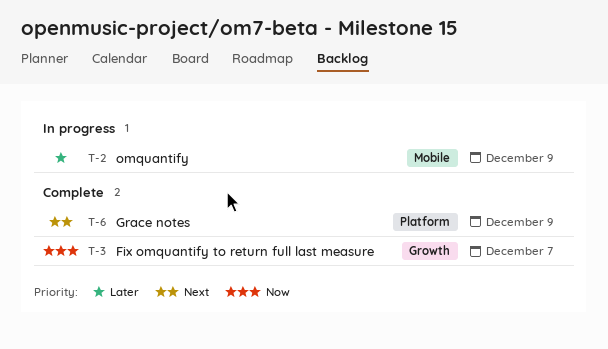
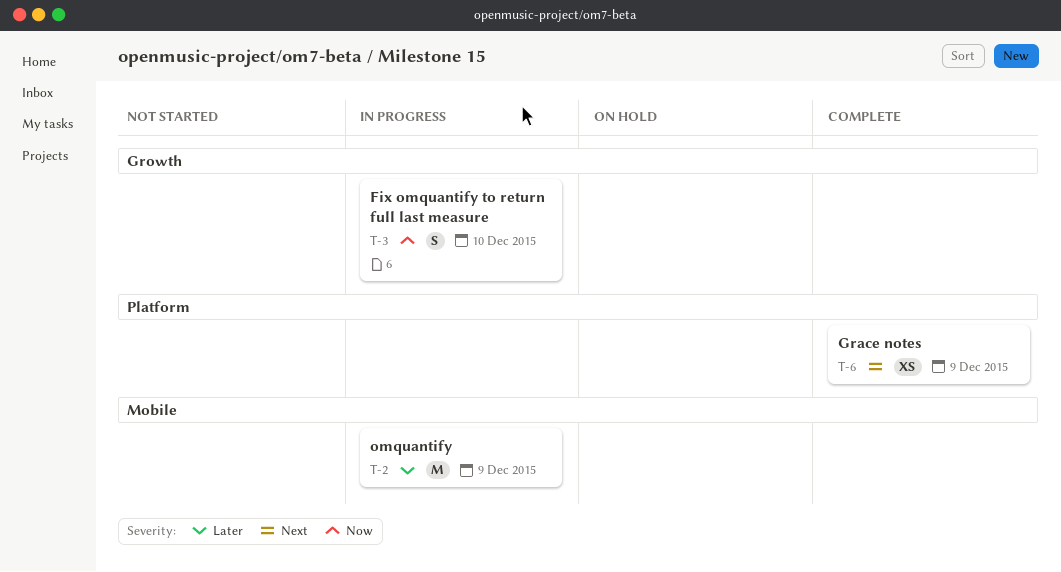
T-3, status: Complete -> In progress
T-3, due: Dec 7 -> Dec 10

